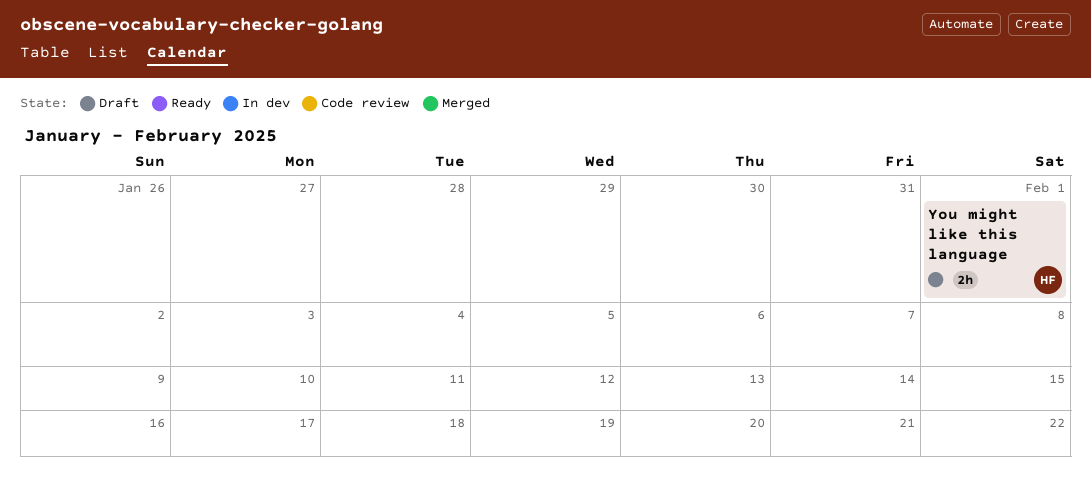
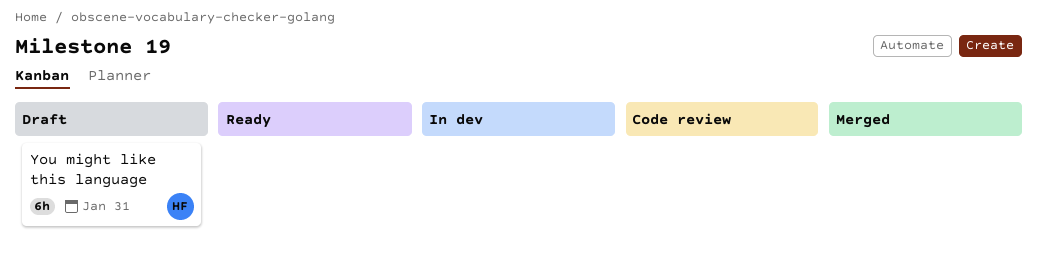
You might like this language, estimate: 2h -> 6h
You might like this language, due: Feb 1 -> Jan 31

